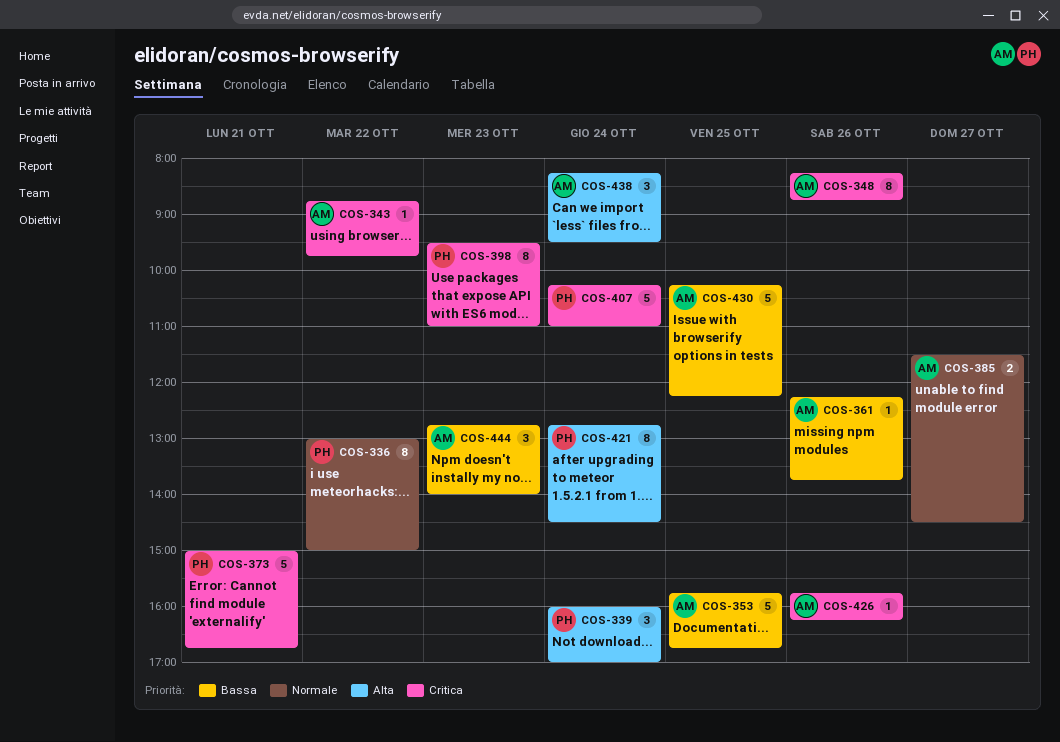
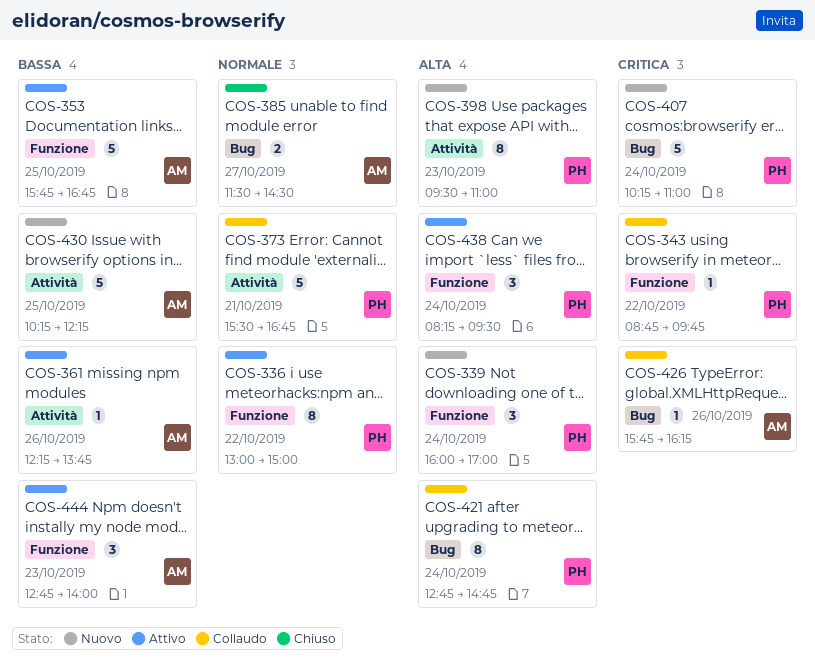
COS-343, owner: AM -> PH
COS-348: present -> none
COS-373, priority: Critica -> Normale
COS-373, begins: 15:00 -> 15:30
COS-398, priority: Critica -> Alta
COS-421, ends: 14:30 -> 14:45
COS-438, owner: AM -> PH

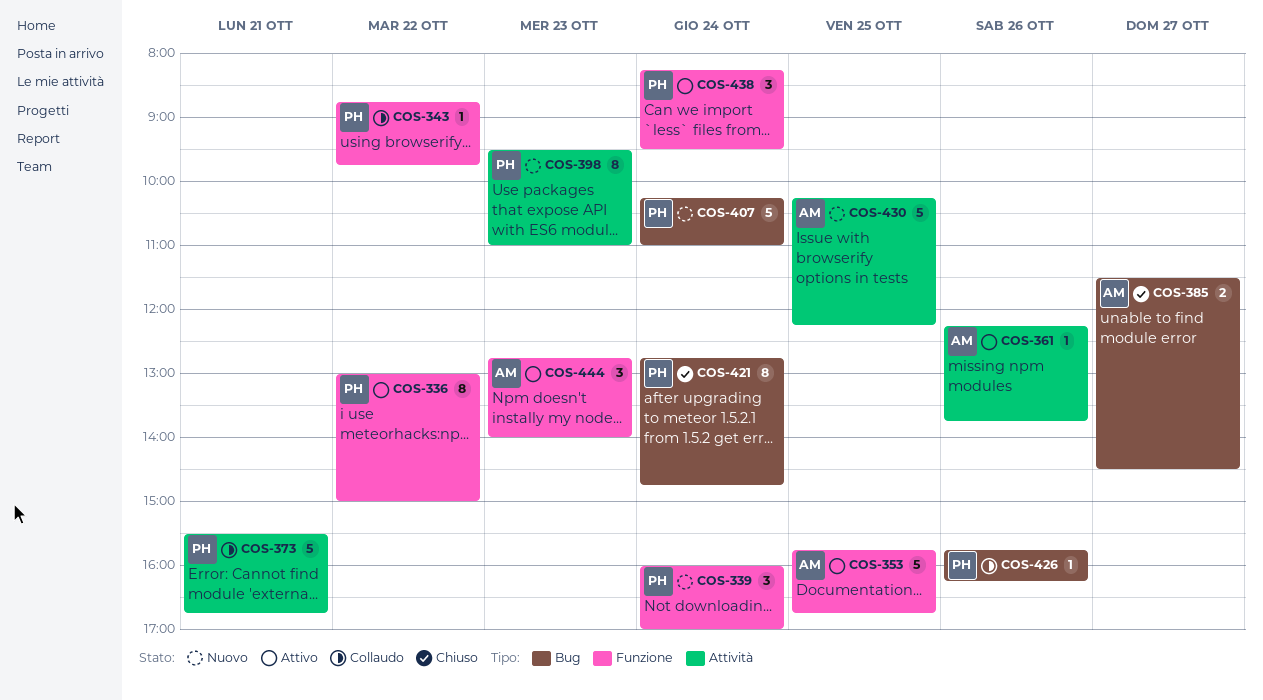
COS-421, status: Collaudo -> Chiuso
COS-426, owner: AM -> PH

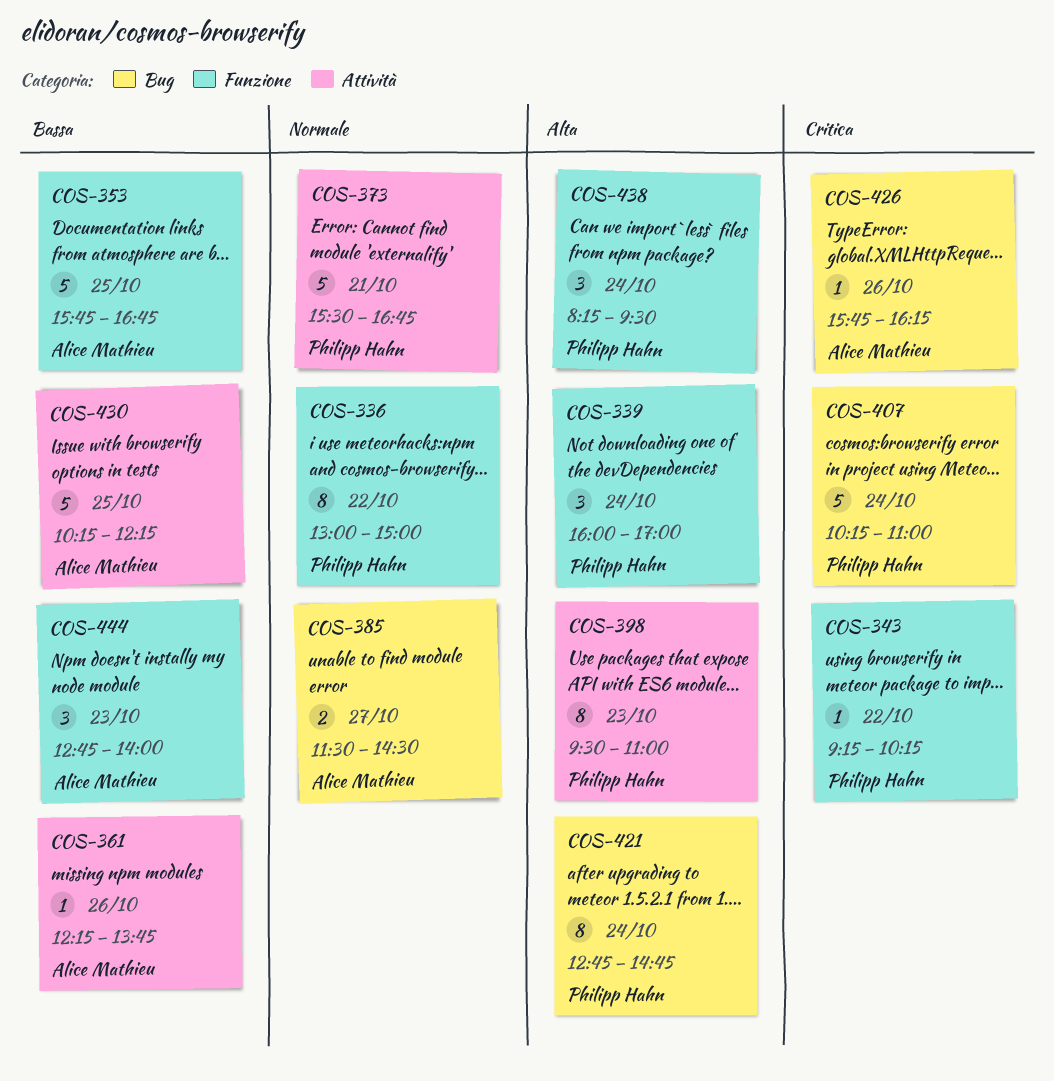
COS-343, begins: 08:45 -> 09:15
COS-343, ends: 09:45 -> 10:15
COS-426, owner: Philipp Hahn -> Alice Mathieu

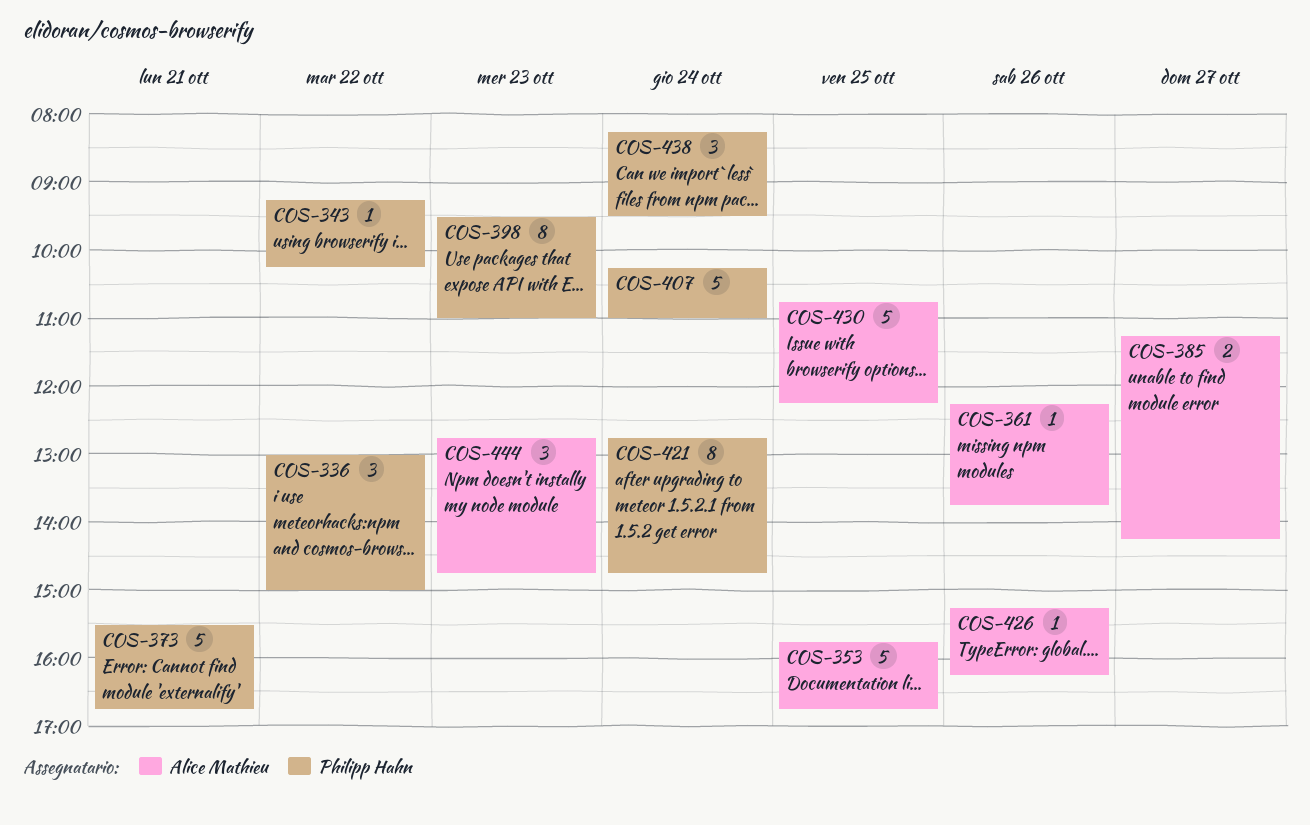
COS-336, estimate: 8 -> 3
COS-339: present -> none
COS-385, begins: 11:30 -> 11:15
COS-385, ends: 14:30 -> 14:15
COS-426, begins: 15:45 -> 15:15
COS-430, begins: 10:15 -> 10:45
COS-444, ends: 14:00 -> 14:45

